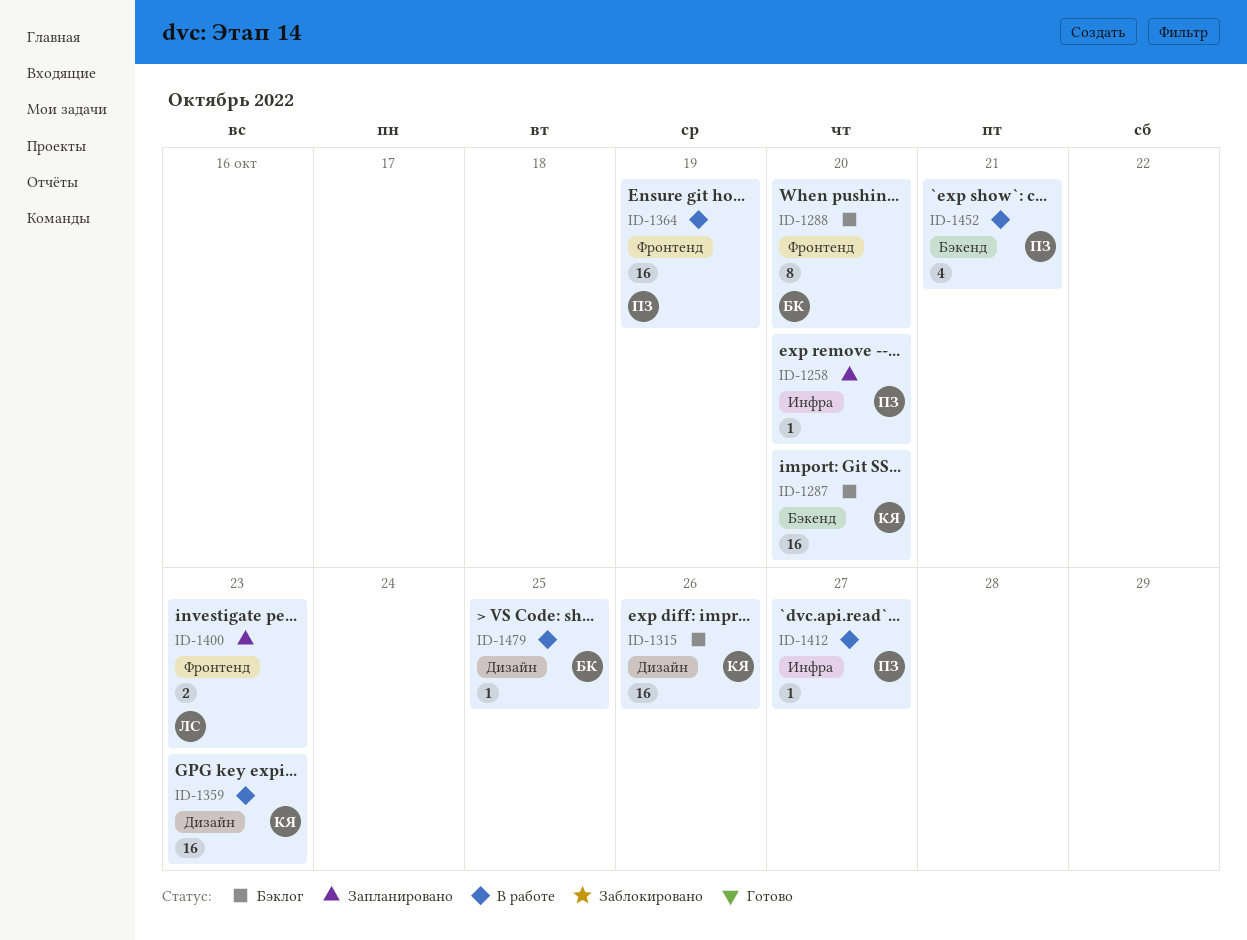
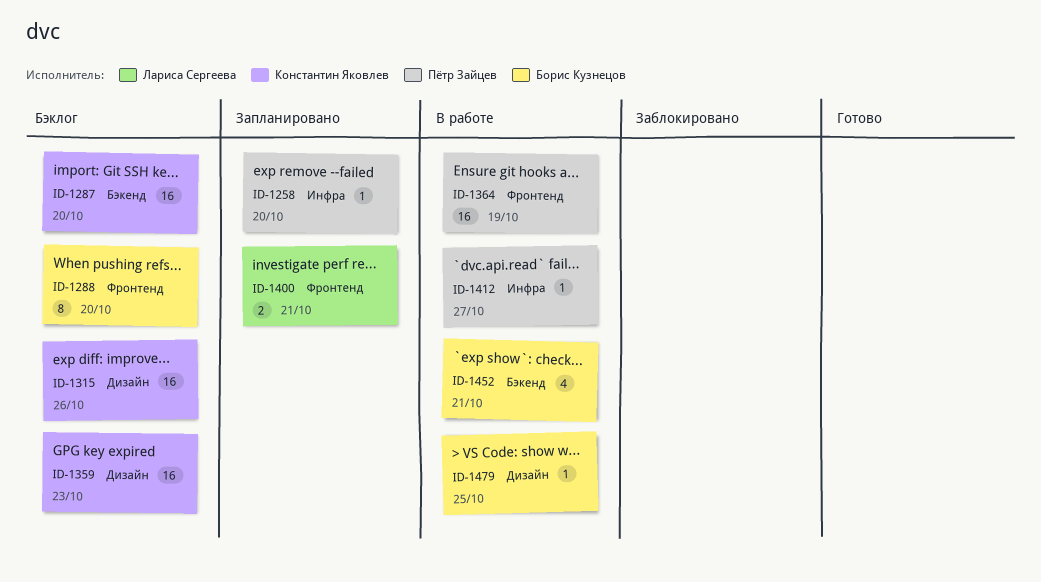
ID-1359, status: В работе -> Бэклог
ID-1400, due: Oct 23 -> Oct 21
ID-1452, owner: Пётр Зайцев -> Борис Кузнецов

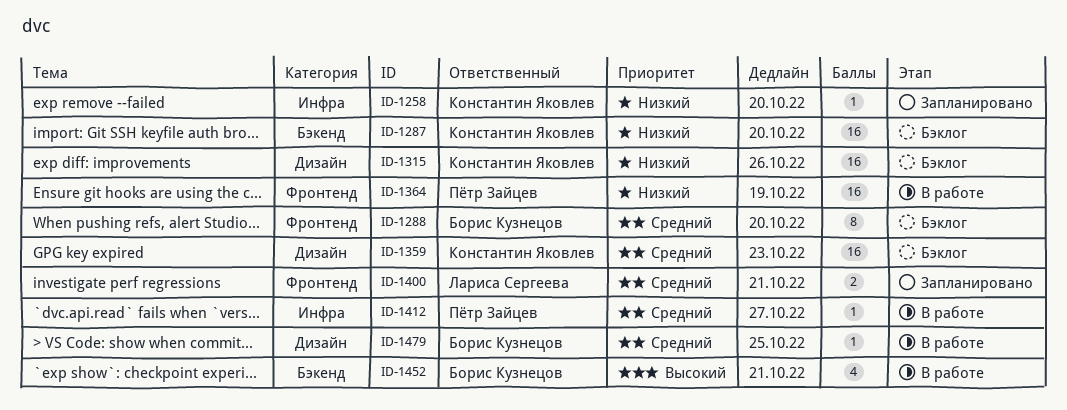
ID-1258, owner: Пётр Зайцев -> Константин Яковлев

